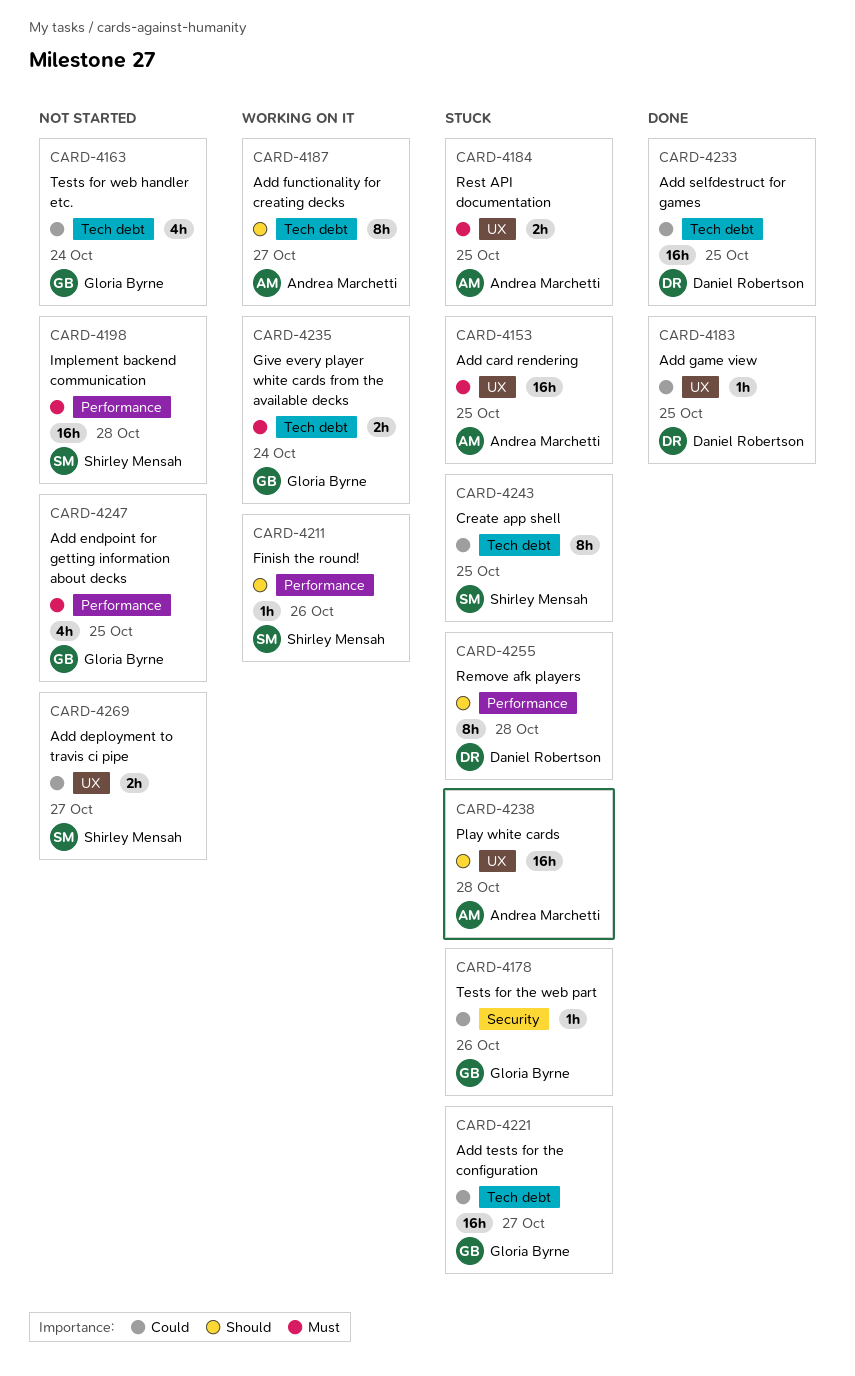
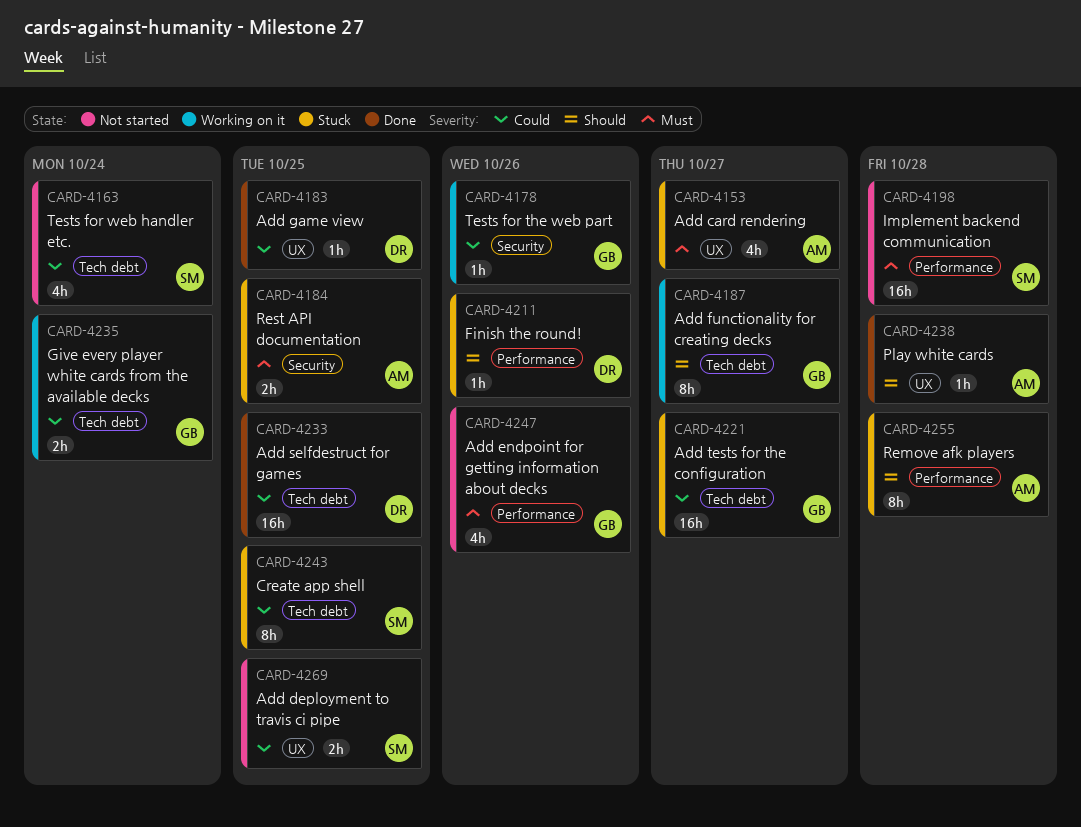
CARD-4153, estimate: 16h -> 4h
CARD-4153, due: Oct 25 -> Oct 27
CARD-4163, owner: Gloria Byrne -> Shirley Mensah
CARD-4178, status: Stuck -> Working on it
CARD-4184, label: UX -> Security
CARD-4187, owner: Andrea Marchetti -> Gloria Byrne
CARD-4211, status: Working on it -> Stuck
CARD-4211, owner: Shirley Mensah -> Daniel Robertson
CARD-4235, priority: Must -> Could
CARD-4238, status: Stuck -> Done
CARD-4238, estimate: 16h -> 1h
CARD-4247, due: Oct 25 -> Oct 26
CARD-4255, owner: Daniel Robertson -> Andrea Marchetti
CARD-4269, due: Oct 27 -> Oct 25

